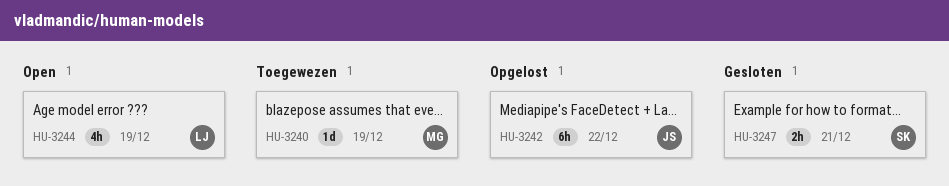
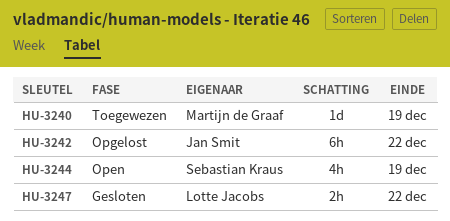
HU-3244, owner: Lotte Jacobs -> Sebastian Kraus
HU-3247, owner: Sebastian Kraus -> Lotte Jacobs
HU-3247, due: Dec 21 -> Dec 22

